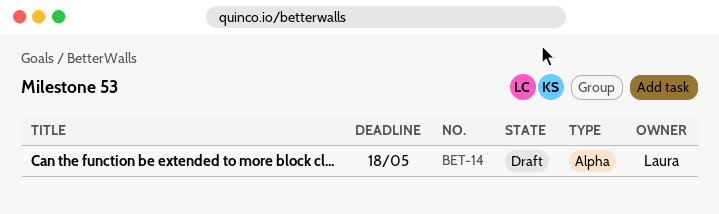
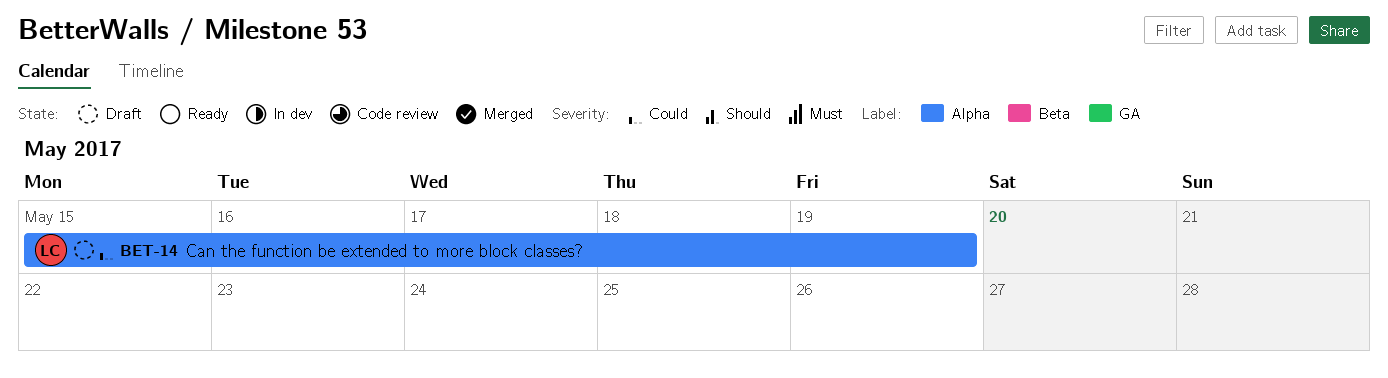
BET-14, due: May 18 -> May 19

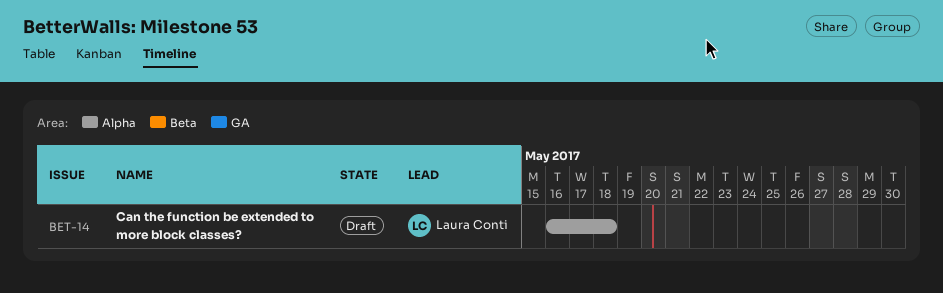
BET-14, start: May 15 -> May 16
BET-14, due: May 19 -> May 18

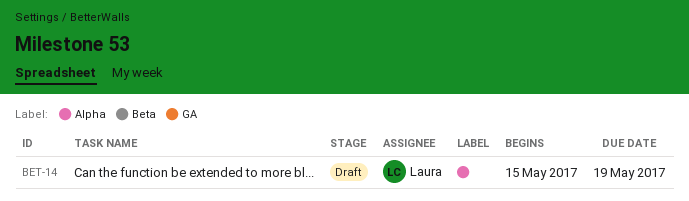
BET-14, start: May 16 -> May 15
BET-14, due: May 18 -> May 19

